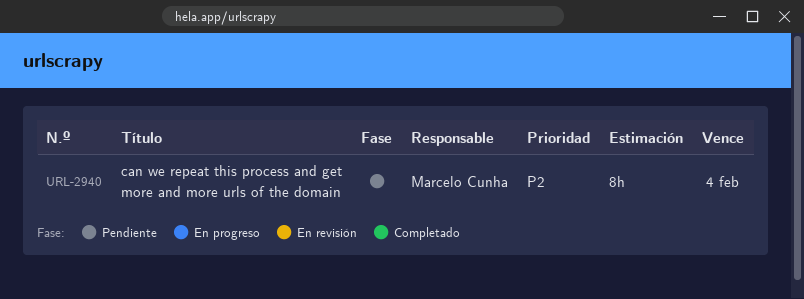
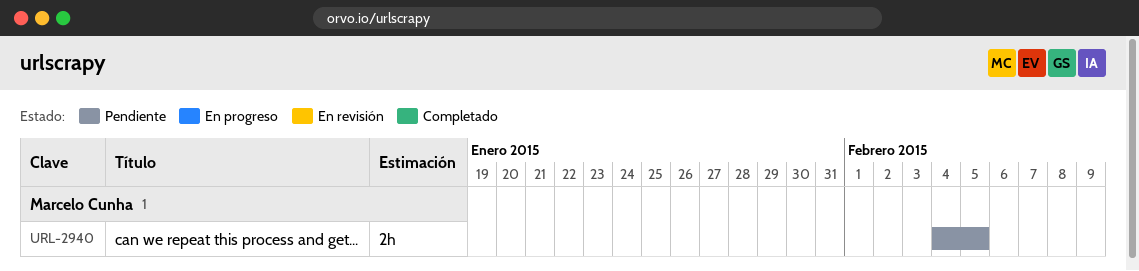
URL-2940, estimate: 8h -> 2h
URL-2940, due: Feb 4 -> Feb 5

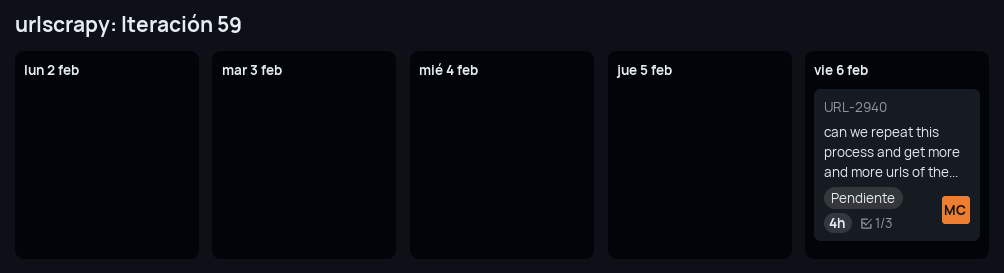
URL-2940, estimate: 2h -> 4h
URL-2940, due: Feb 5 -> Feb 6

